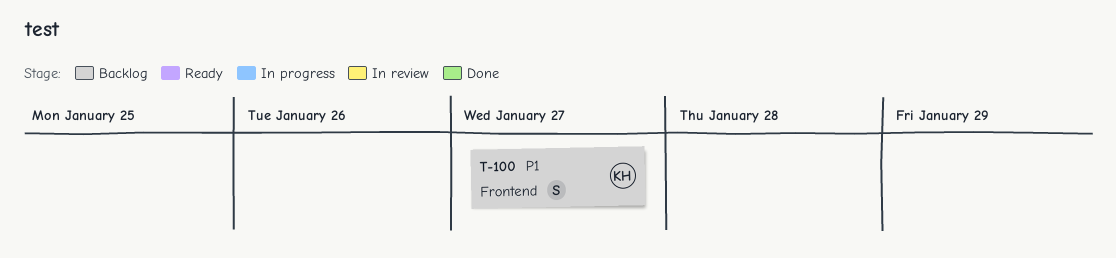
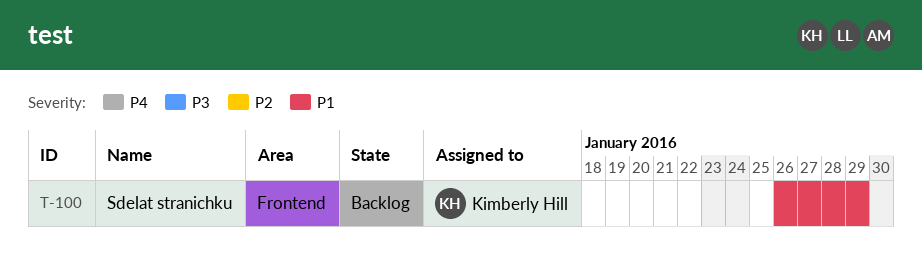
T-100, due: Jan 27 -> Jan 29

